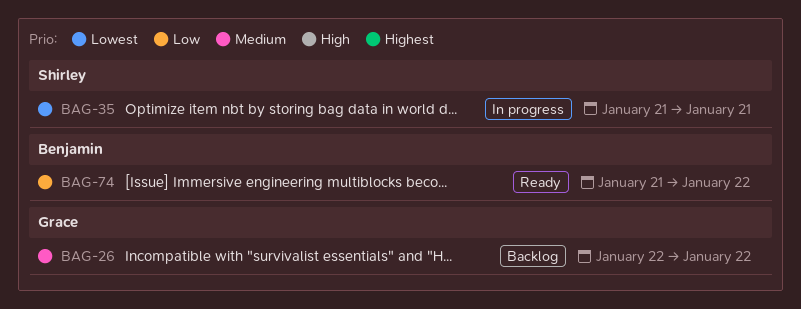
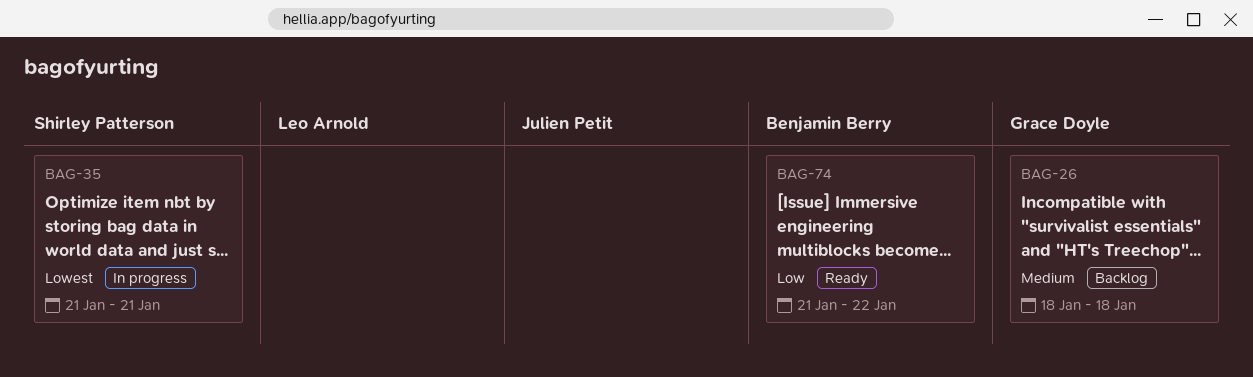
BAG-26, start: Jan 22 -> Jan 18
BAG-26, due: Jan 22 -> Jan 18

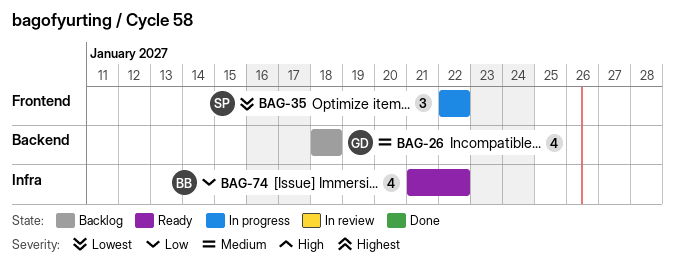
BAG-35, start: Jan 21 -> Jan 22
BAG-35, due: Jan 21 -> Jan 22

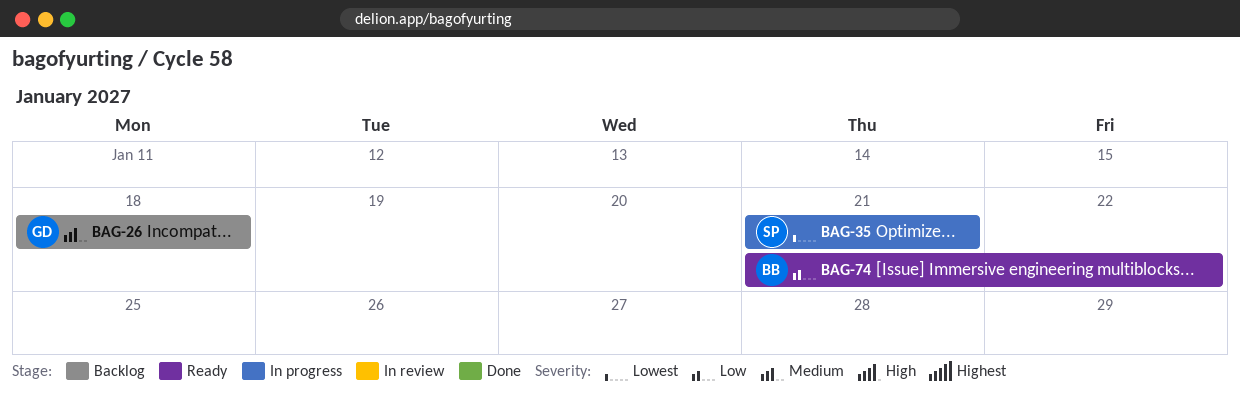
BAG-35, start: Jan 22 -> Jan 21
BAG-35, due: Jan 22 -> Jan 21

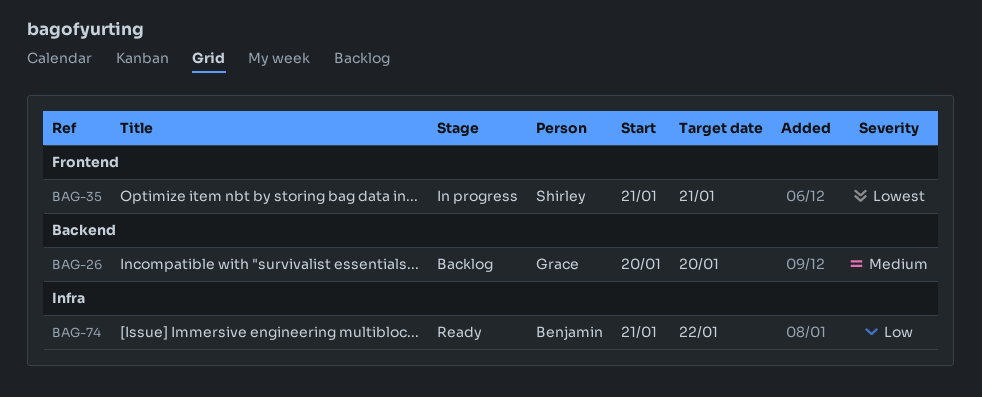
BAG-26, start: Jan 18 -> Jan 20
BAG-26, due: Jan 18 -> Jan 20

